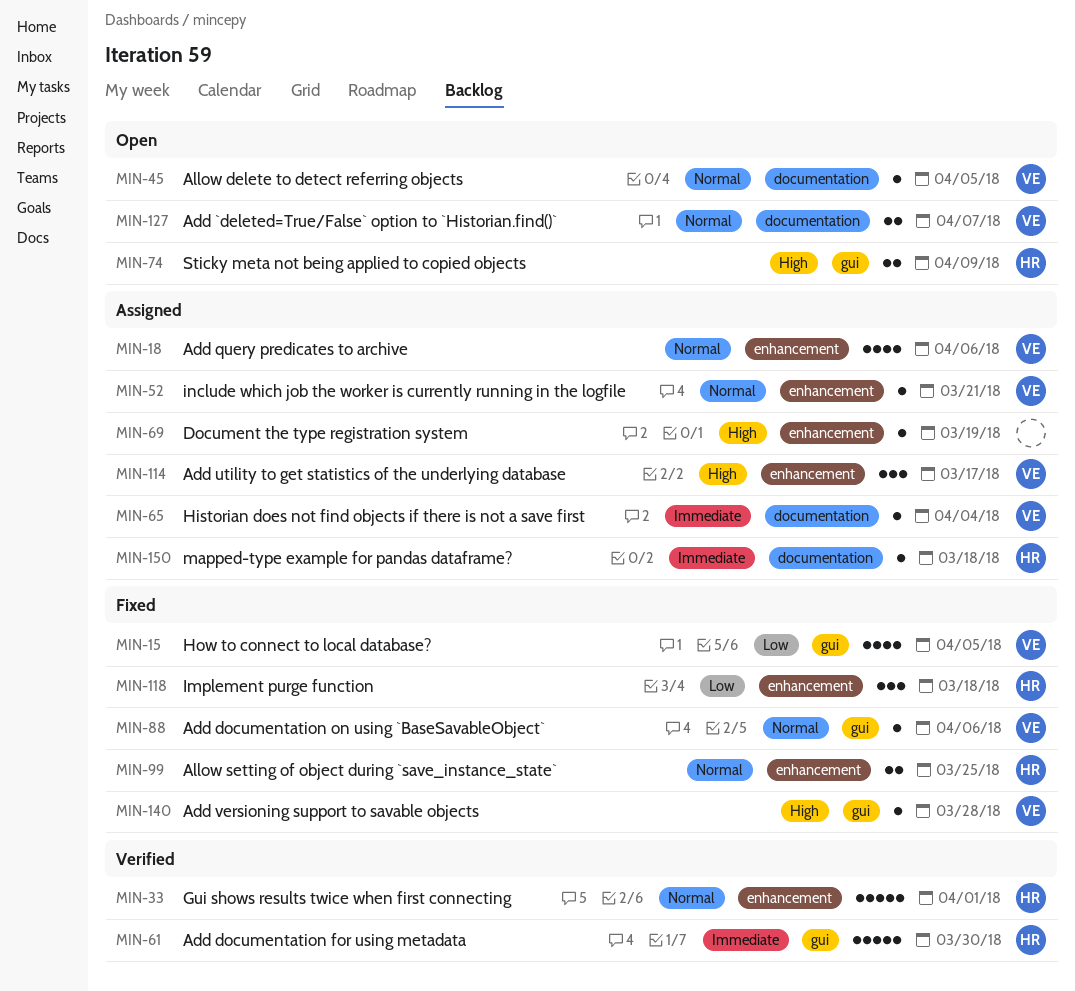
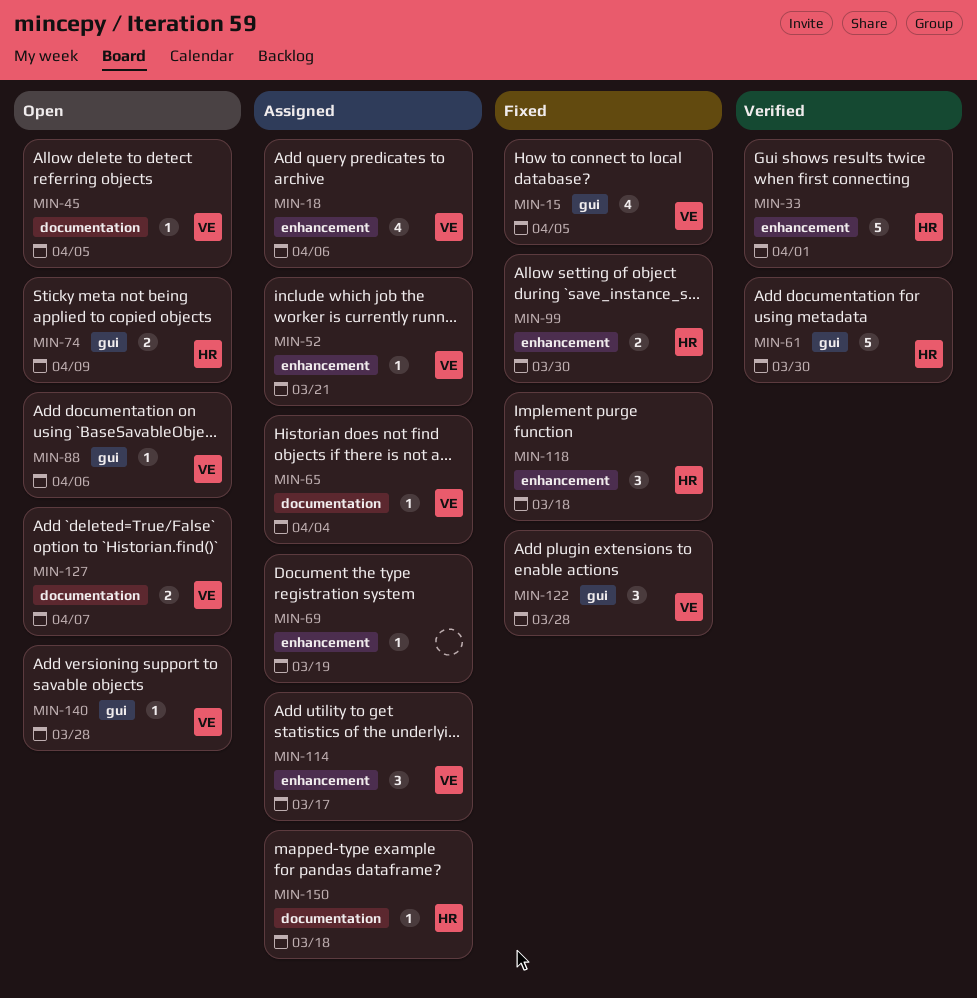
MIN-88, status: Fixed -> Open
MIN-99, due: Mar 25 -> Mar 30
MIN-122: none -> present
MIN-140, status: Fixed -> Open

